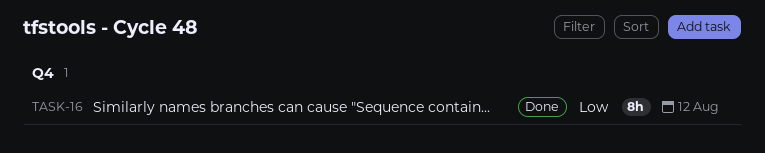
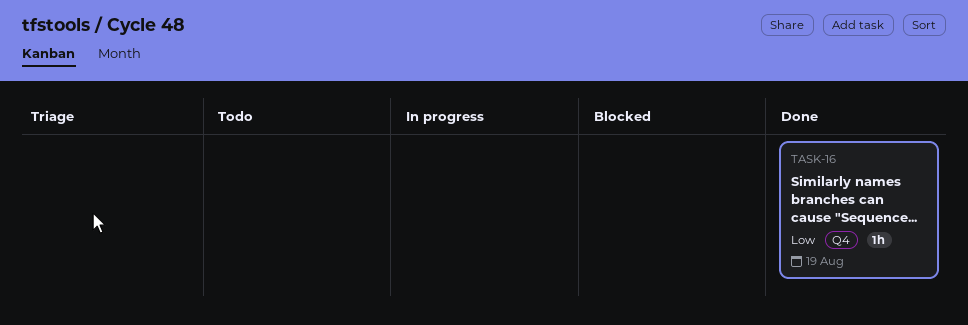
TASK-16, estimate: 8h -> 1h
TASK-16, due: Aug 12 -> Aug 19

